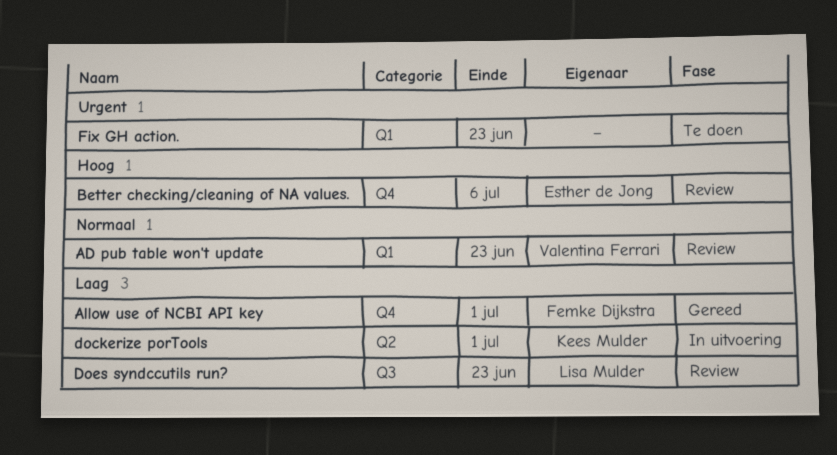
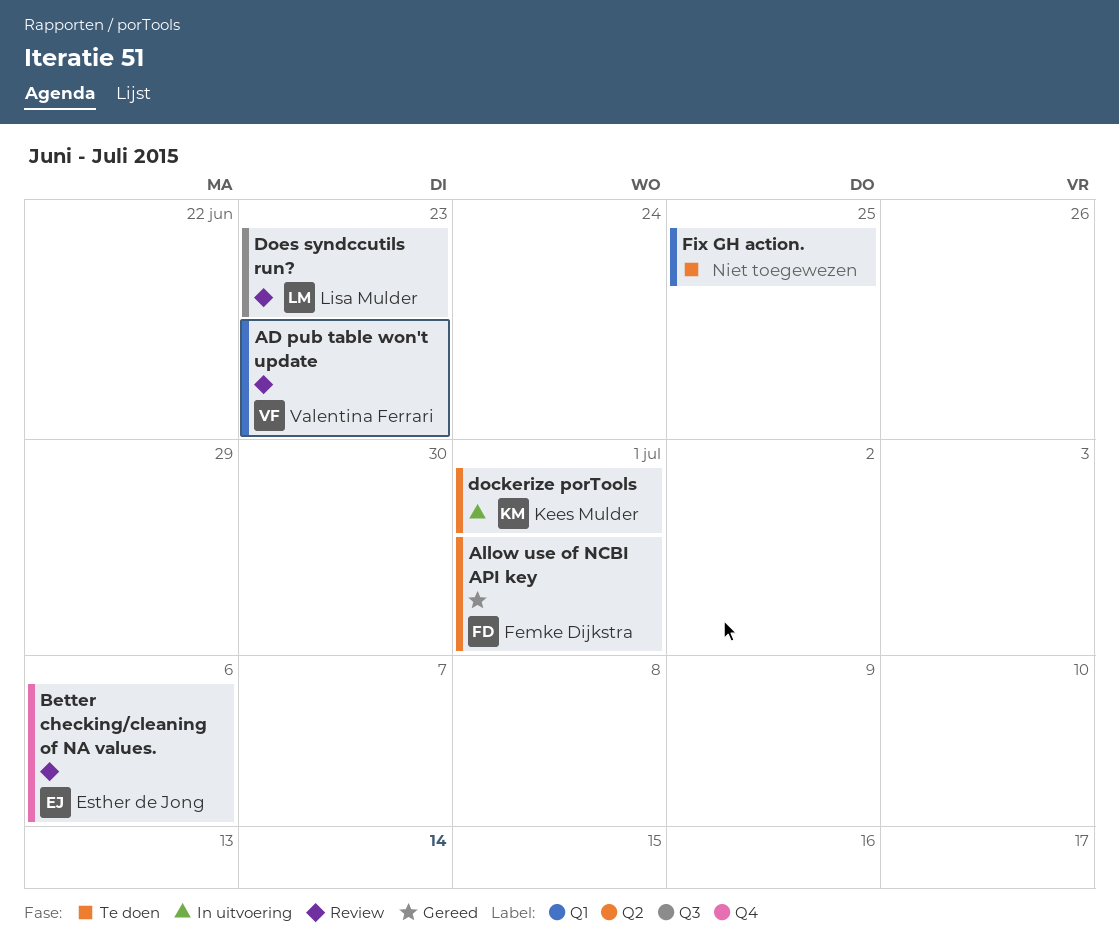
Allow use of NCBI API key, label: Q4 -> Q2
Fix GH action., due: Jun 23 -> Jun 25

